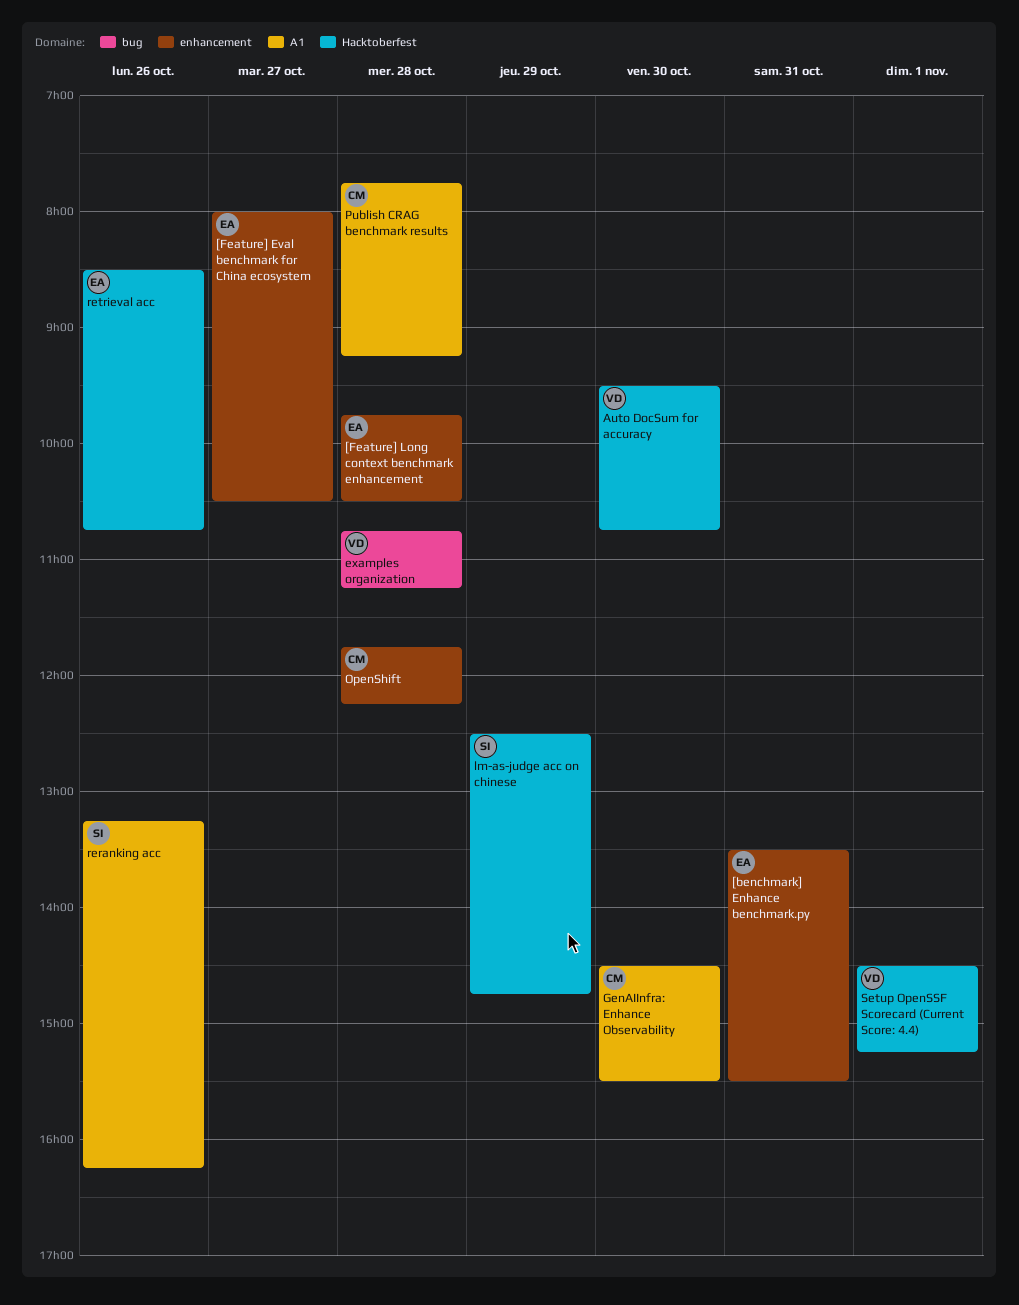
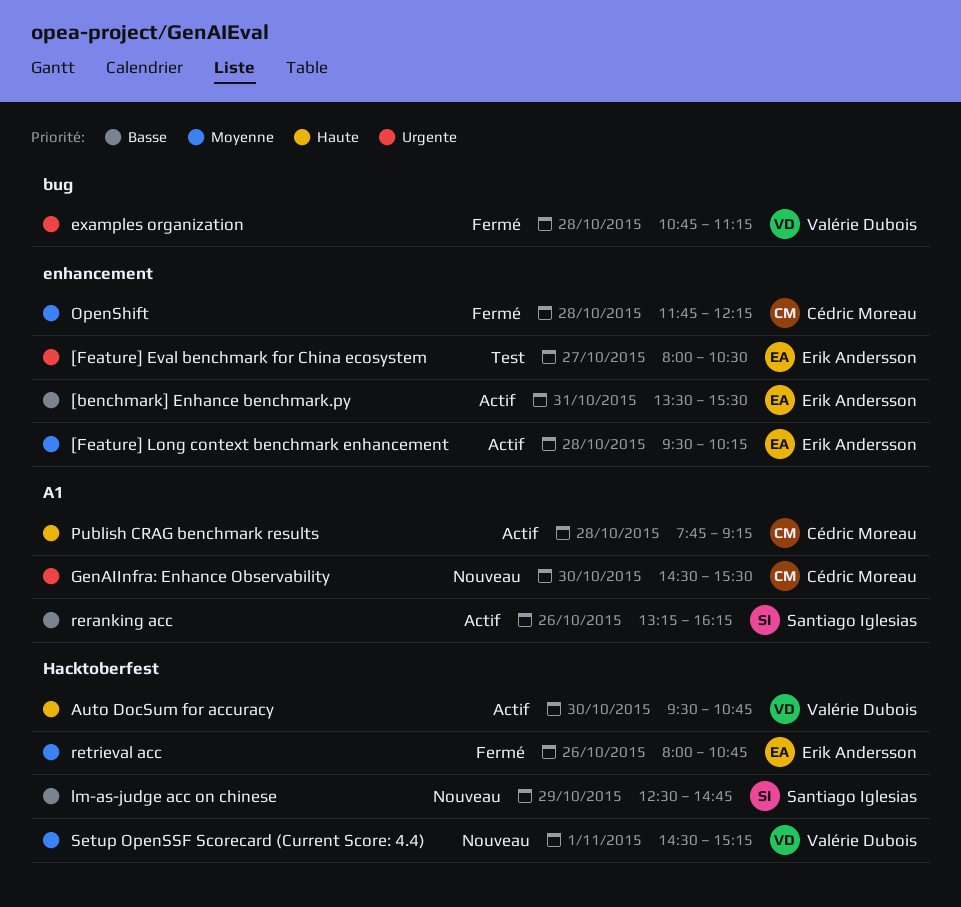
[Feature] Long context benchmark enhancement, begins: 09:45 -> 09:30
[Feature] Long context benchmark enhancement, ends: 10:30 -> 10:15
retrieval acc, begins: 08:30 -> 08:00

